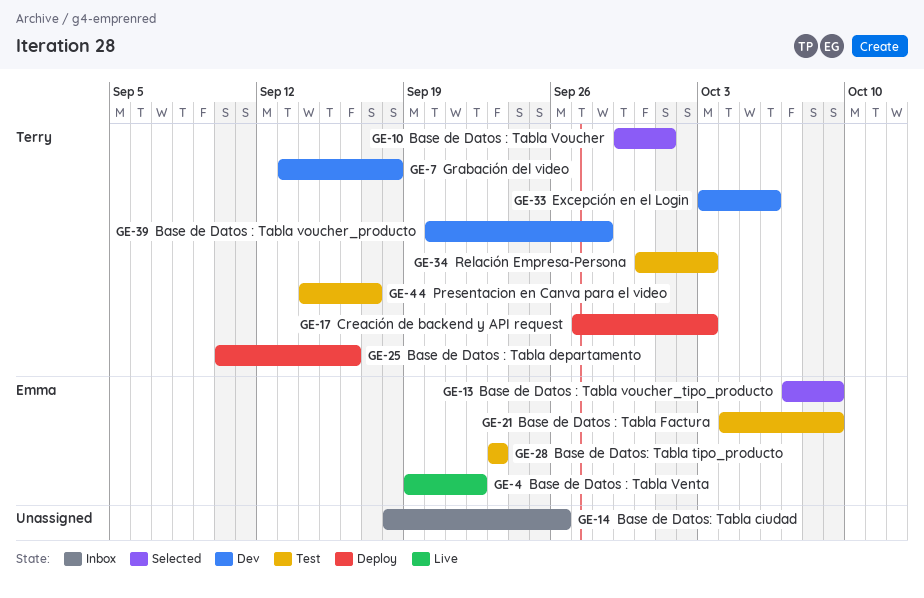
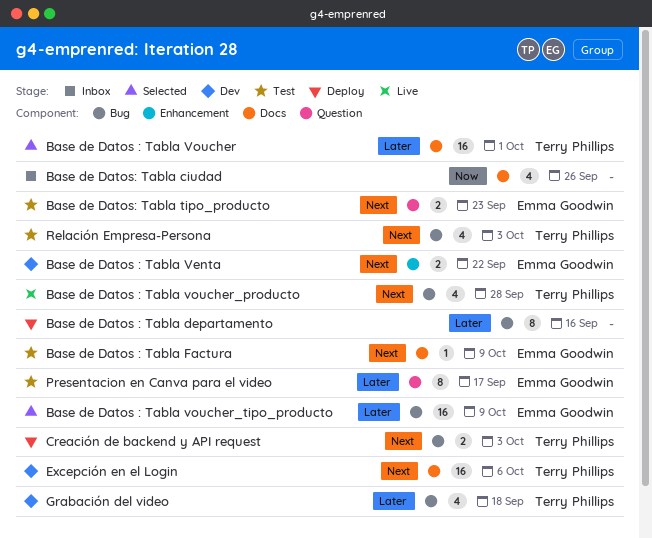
Base de Datos : Tabla departamento, owner: Terry Phillips -> none
Base de Datos : Tabla Venta, status: Live -> Dev
Base de Datos : Tabla voucher_producto, status: Dev -> Live
Presentacion en Canva para el video, owner: Terry Phillips -> Emma Goodwin

